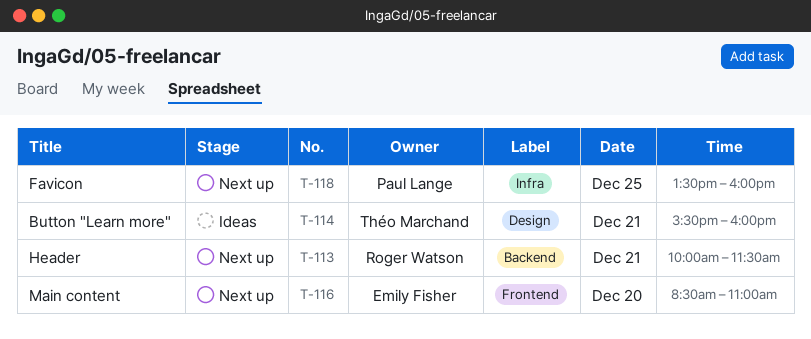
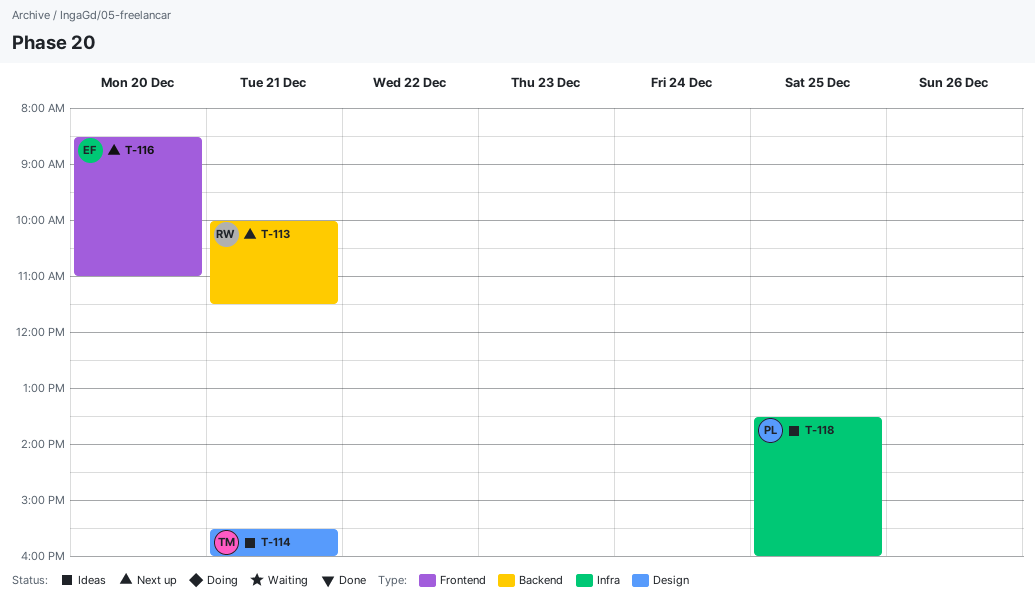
T-118, status: Next up -> Ideas

